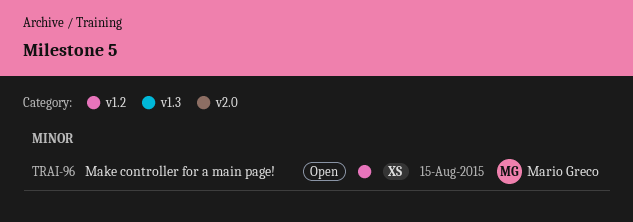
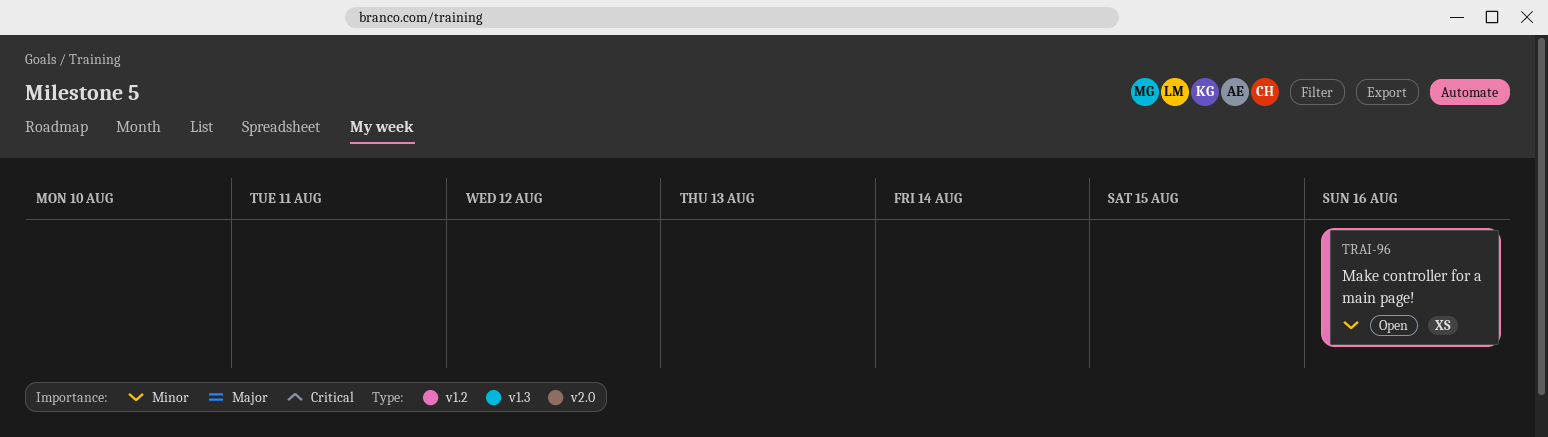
TRAI-96, due: Aug 15 -> Aug 16

